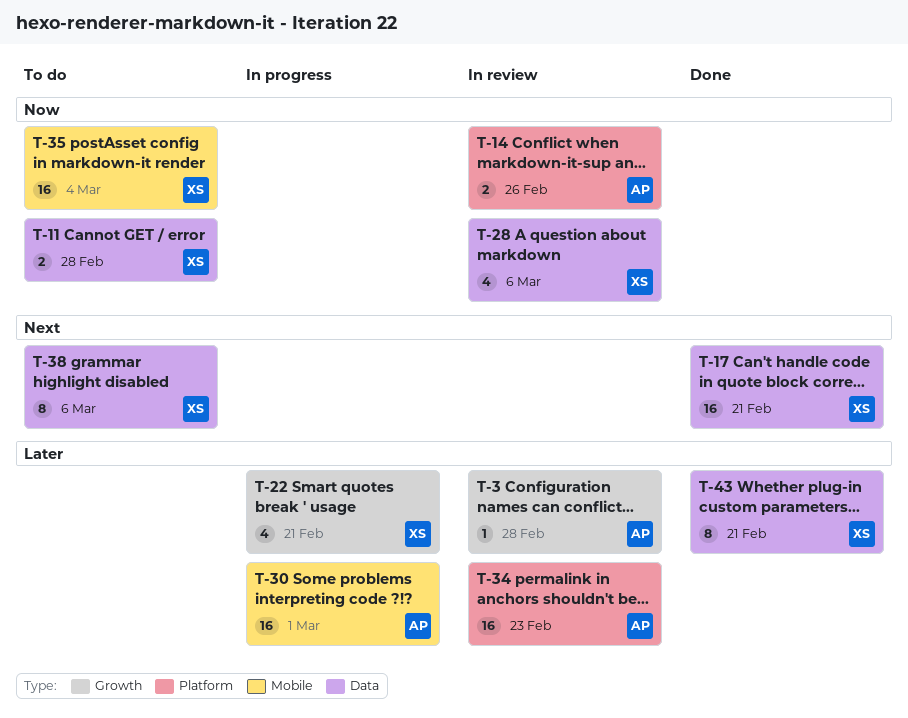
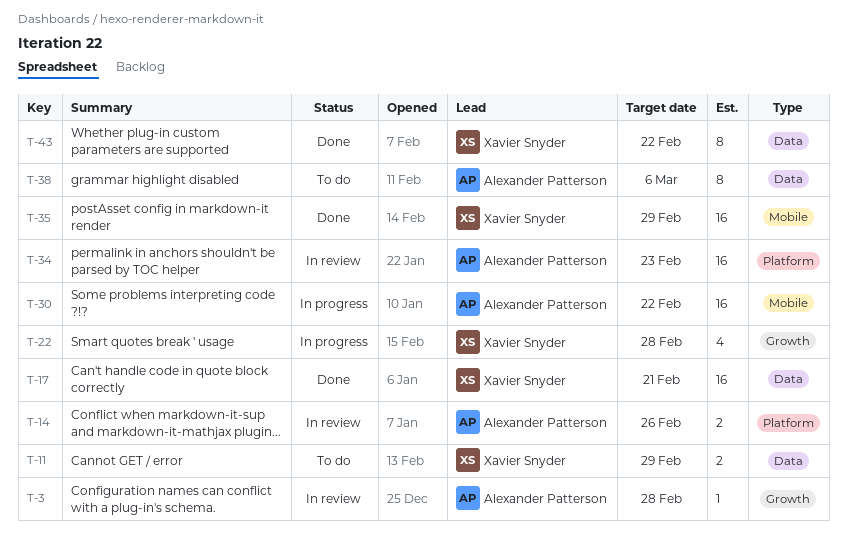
T-11, due: Feb 28 -> Feb 29
T-22, due: Feb 21 -> Feb 28
T-28: present -> none
T-30, due: Mar 1 -> Feb 22
T-35, status: To do -> Done
T-35, due: Mar 4 -> Feb 29
T-38, owner: Xavier Snyder -> Alexander Patterson
T-43, due: Feb 21 -> Feb 22

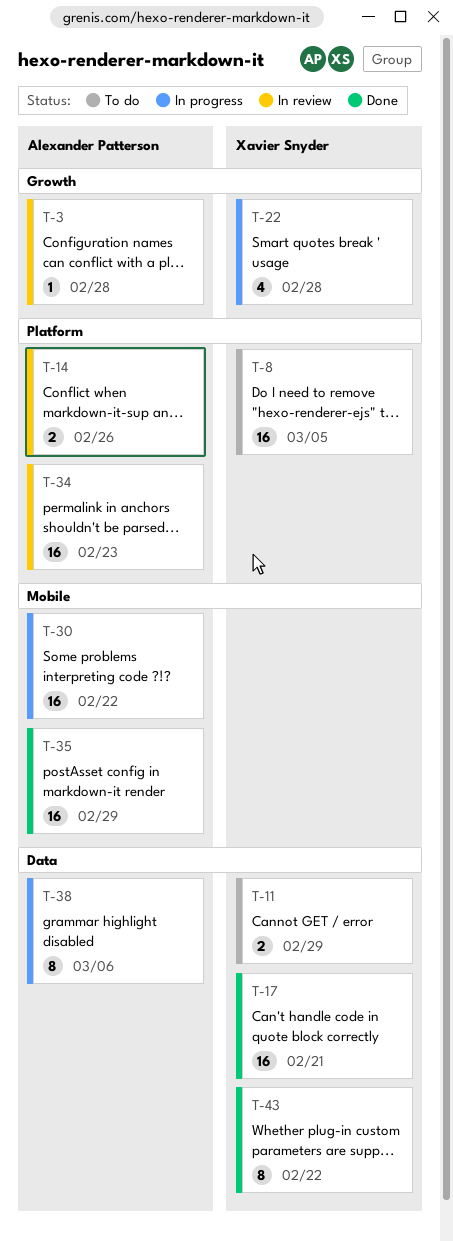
T-8: none -> present
T-35, owner: Xavier Snyder -> Alexander Patterson
T-38, status: To do -> In progress

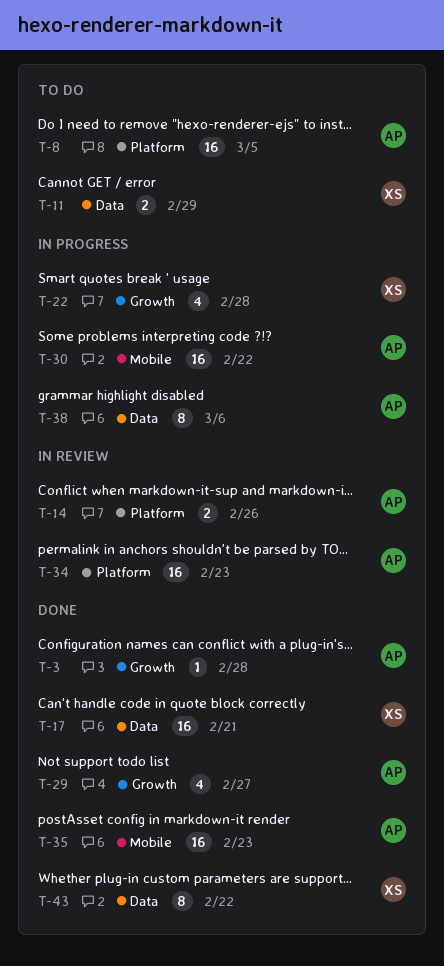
T-3, status: In review -> Done
T-8, owner: Xavier Snyder -> Alexander Patterson
T-29: none -> present
T-35, due: Feb 29 -> Feb 23

